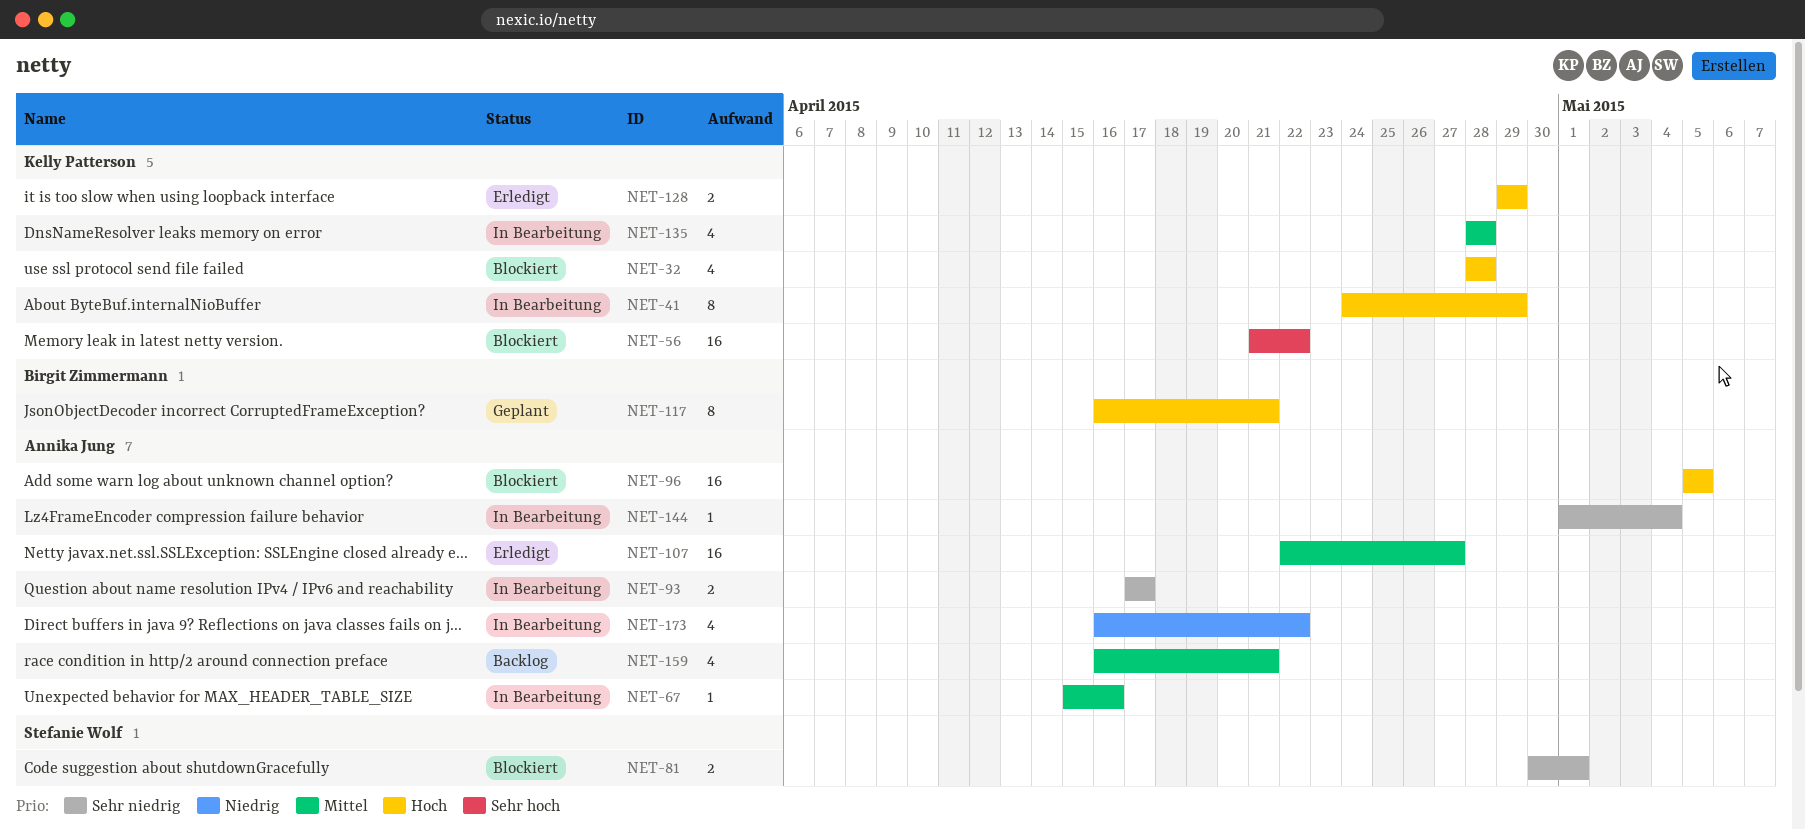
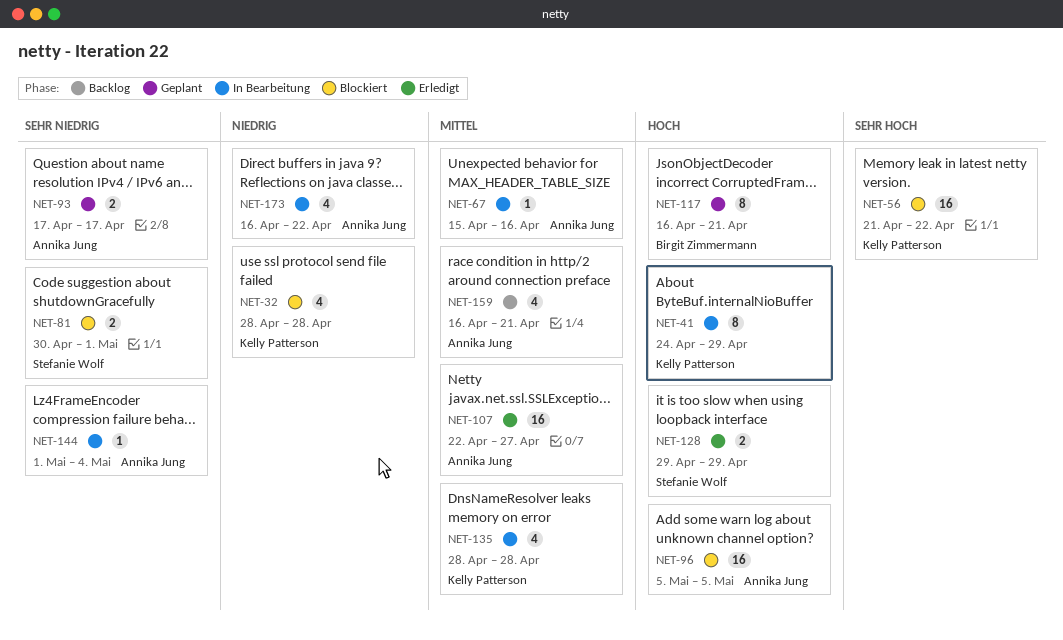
NET-32, priority: Hoch -> Niedrig
NET-93, status: In Bearbeitung -> Geplant
NET-128, owner: Kelly Patterson -> Stefanie Wolf

